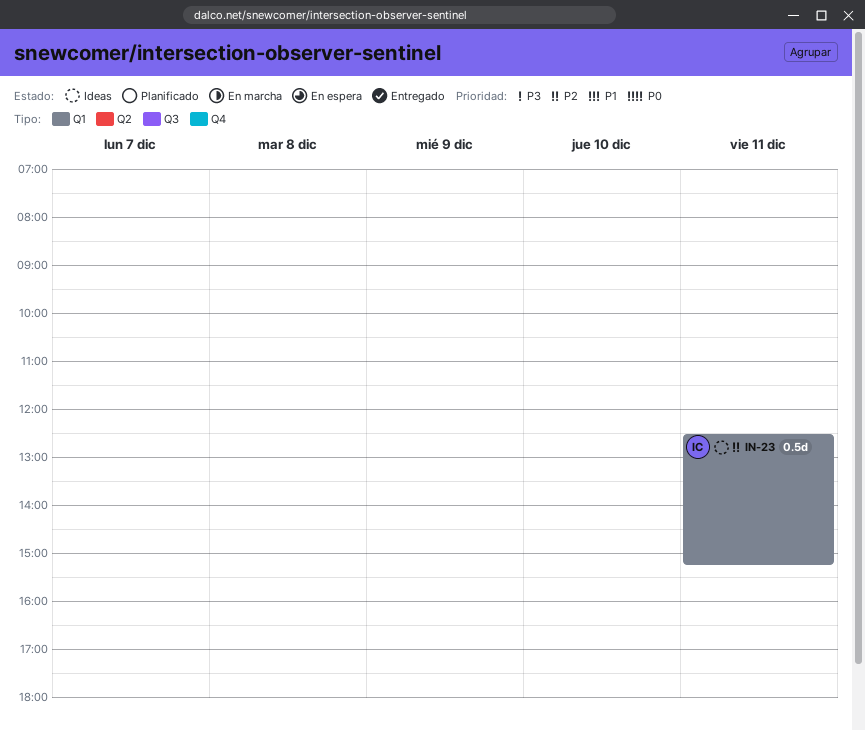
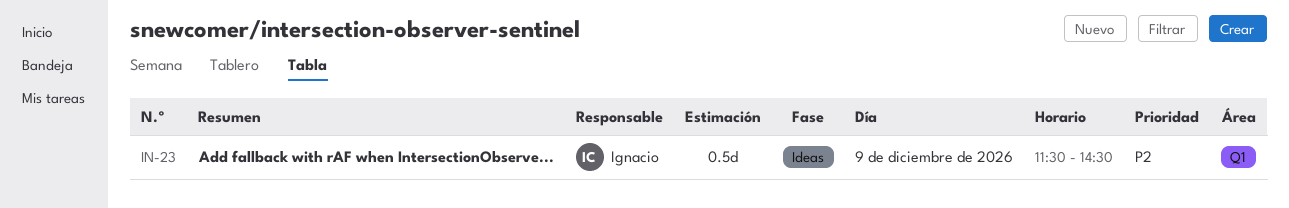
IN-23, day: Dec 11 -> Dec 9
IN-23, begins: 12:30 -> 11:30
IN-23, ends: 15:15 -> 14:30

